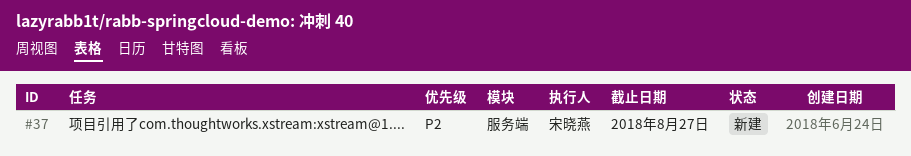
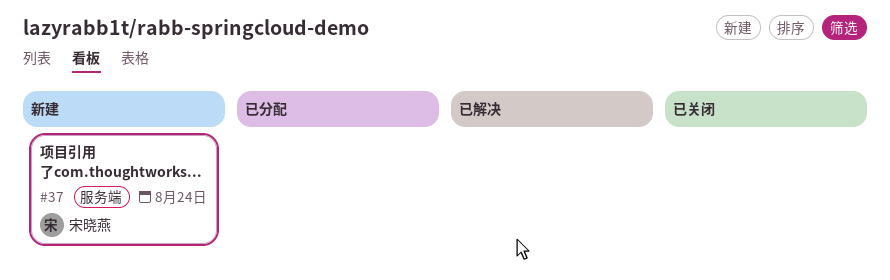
#37, due: Aug 27 -> Aug 24

